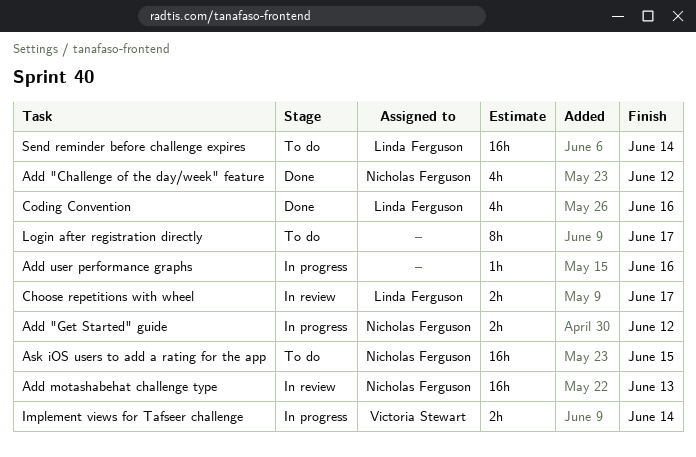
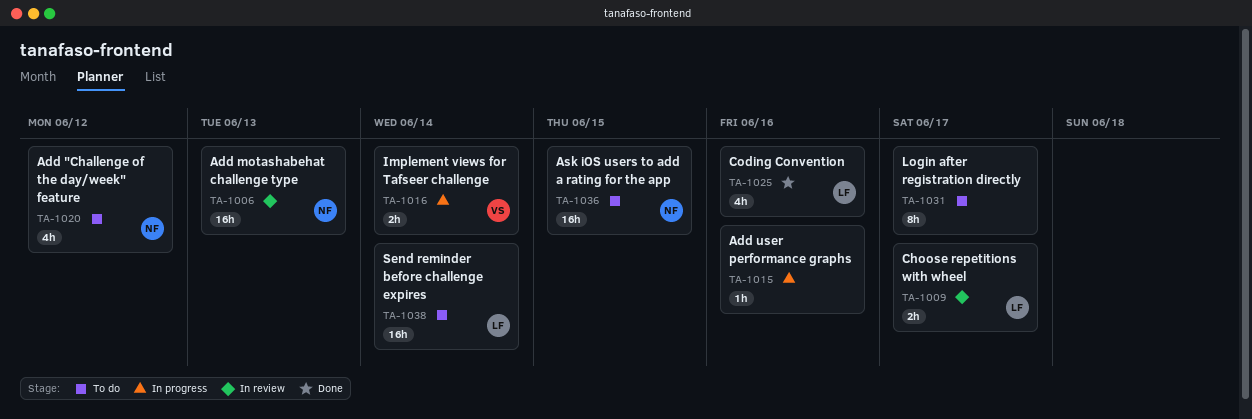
Add "Challenge of the day/week" feature, status: Done -> To do
Add "Get Started" guide: present -> none

